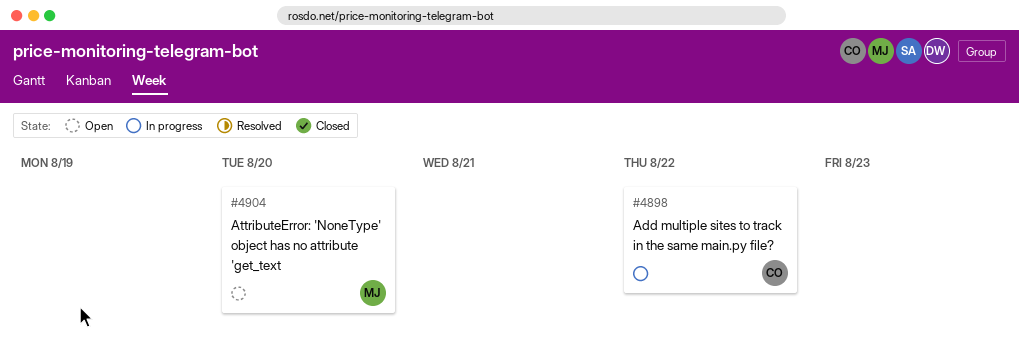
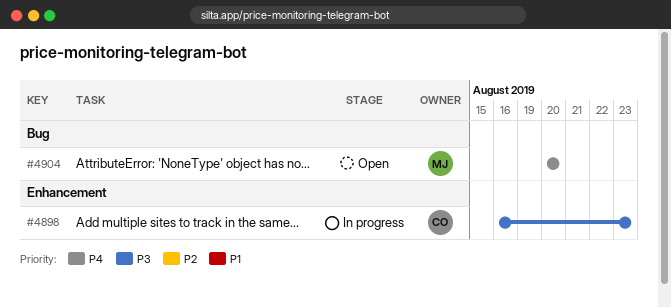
#4898, due: Aug 22 -> Aug 23

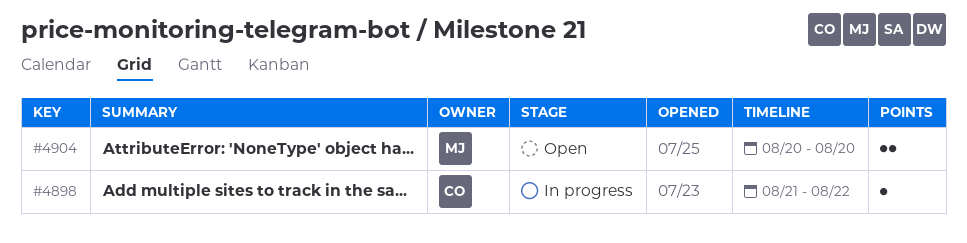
#4898, start: Aug 16 -> Aug 21
#4898, due: Aug 23 -> Aug 22

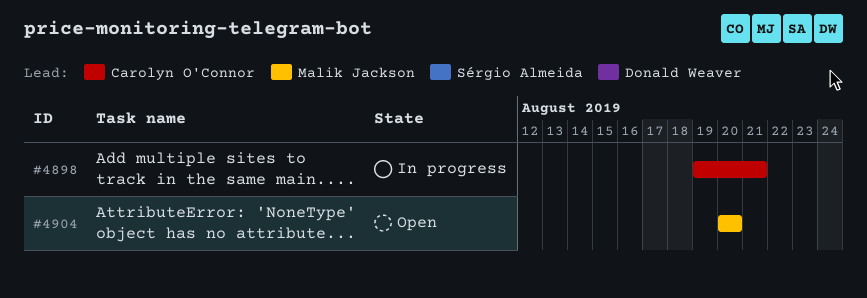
#4898, start: Aug 21 -> Aug 19
#4898, due: Aug 22 -> Aug 21

